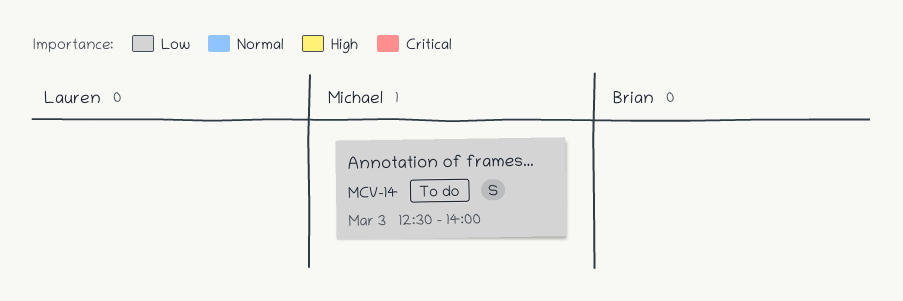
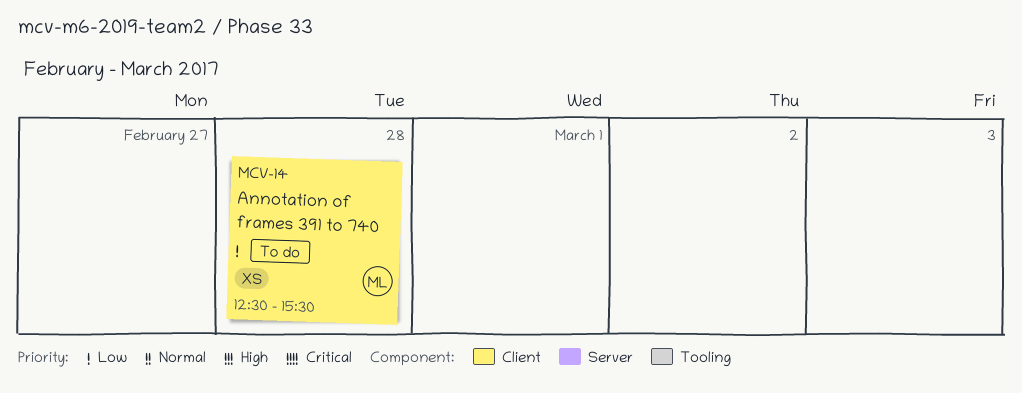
MCV-14, estimate: S -> XS
MCV-14, day: Mar 3 -> Feb 28
MCV-14, ends: 14:00 -> 15:30

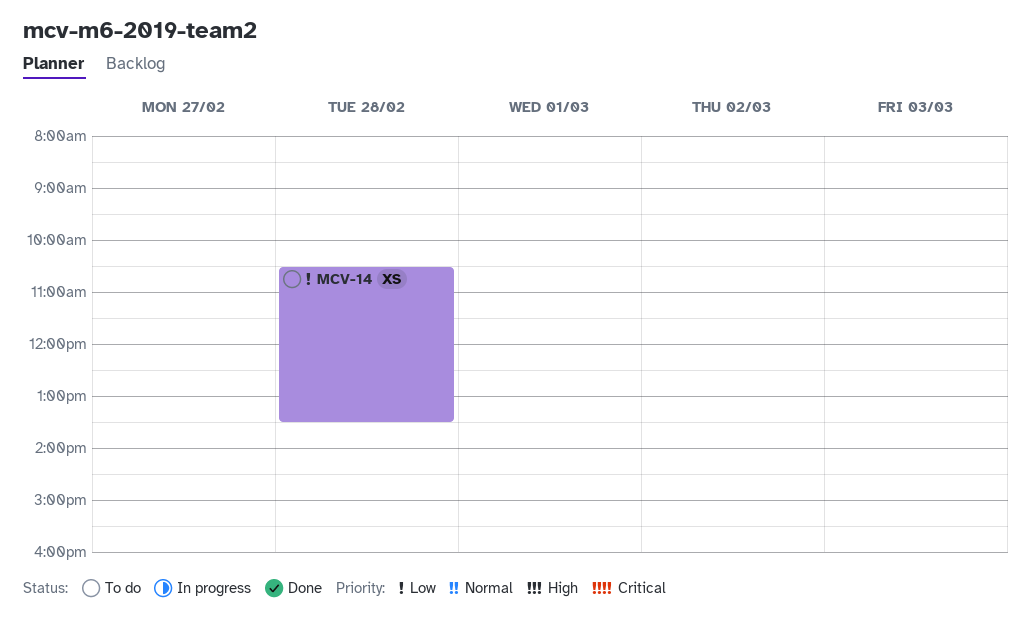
MCV-14, begins: 12:30 -> 10:30
MCV-14, ends: 15:30 -> 13:30

